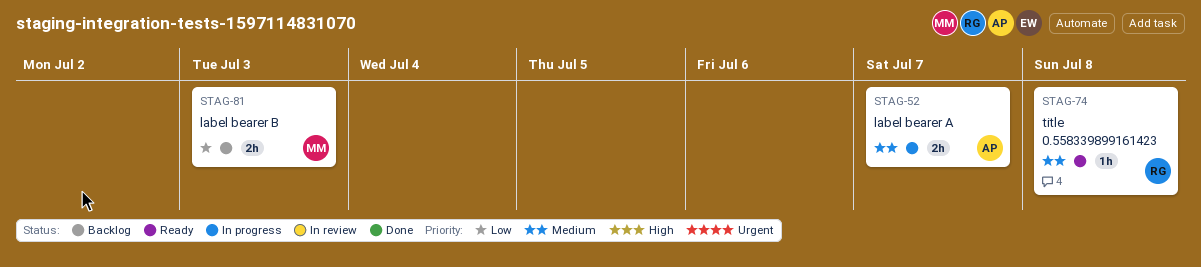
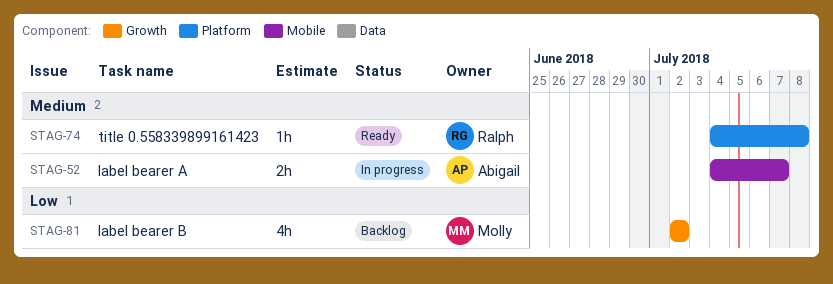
STAG-81, estimate: 2h -> 4h
STAG-81, due: Jul 3 -> Jul 2

